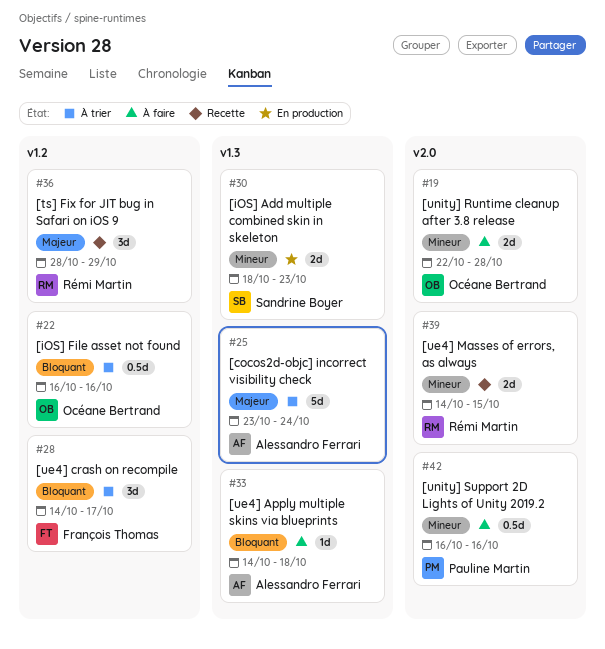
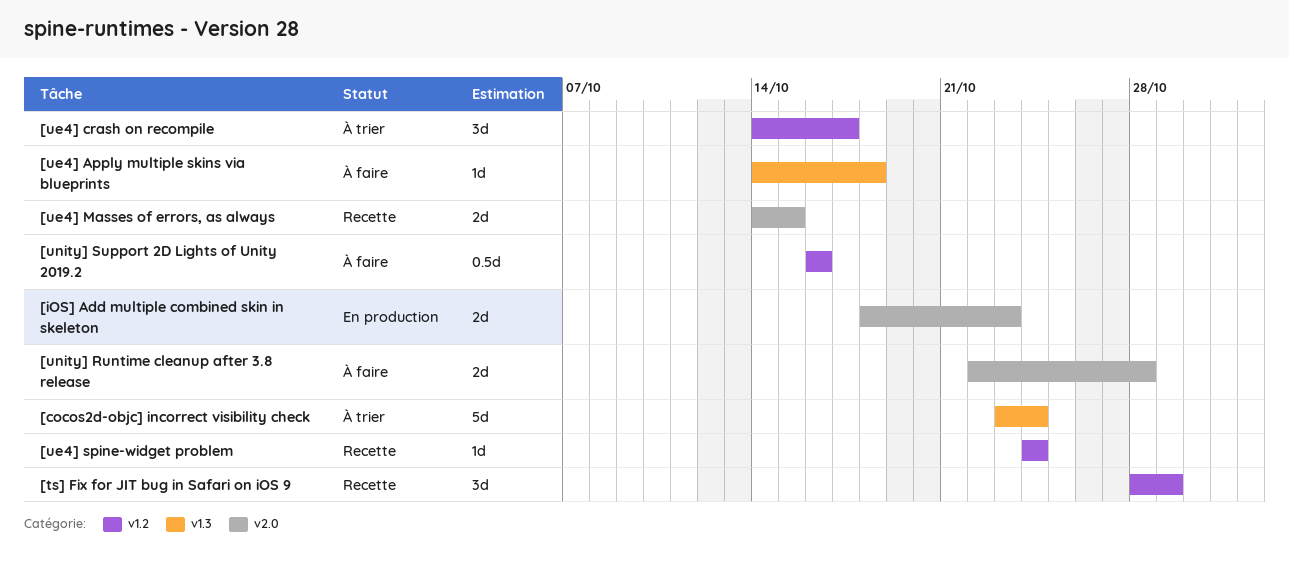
[iOS] Add multiple combined skin in skeleton, label: v1.3 -> v2.0
[iOS] File asset not found: present -> none
[ue4] spine-widget problem: none -> present
[unity] Support 2D Lights of Unity 2019.2, label: v2.0 -> v1.2

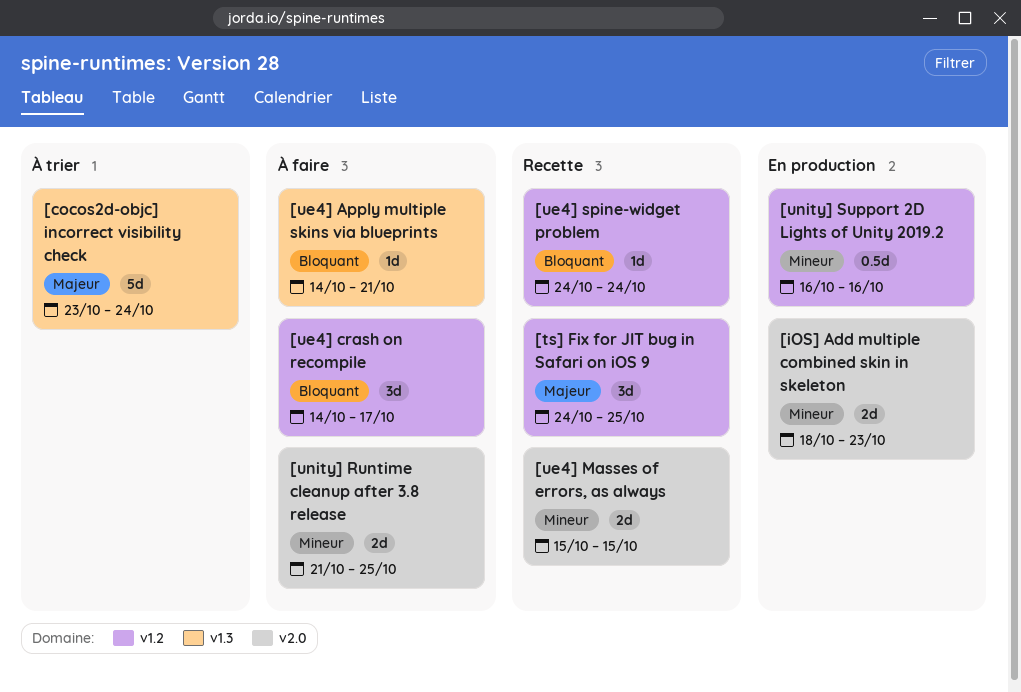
[ts] Fix for JIT bug in Safari on iOS 9, start: Oct 28 -> Oct 24
[ts] Fix for JIT bug in Safari on iOS 9, due: Oct 29 -> Oct 25
[ue4] Apply multiple skins via blueprints, due: Oct 18 -> Oct 21
[ue4] crash on recompile, status: À trier -> À faire
[ue4] Masses of errors, as always, start: Oct 14 -> Oct 15
[unity] Runtime cleanup after 3.8 release, start: Oct 22 -> Oct 21
[unity] Runtime cleanup after 3.8 release, due: Oct 28 -> Oct 25
[unity] Support 2D Lights of Unity 2019.2, status: À faire -> En production

